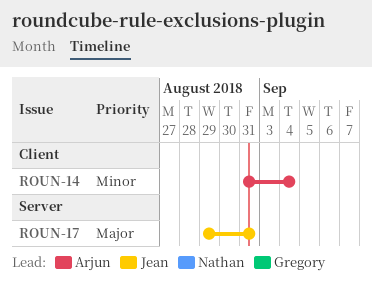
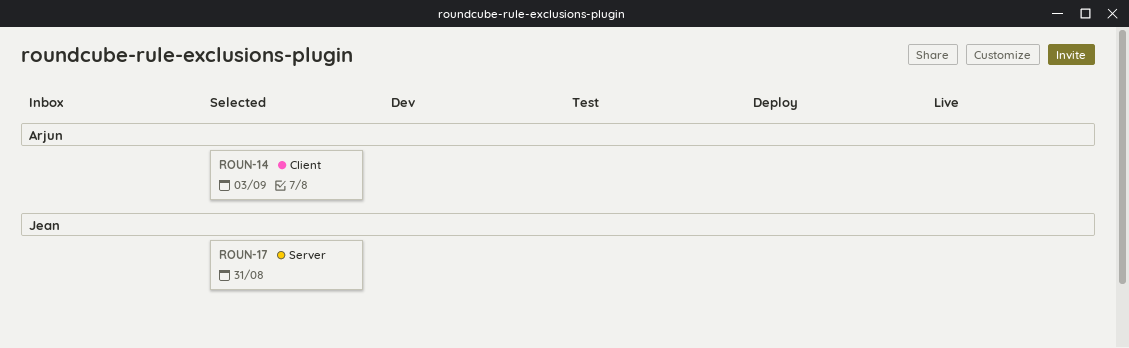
ROUN-14, due: Sep 4 -> Sep 3

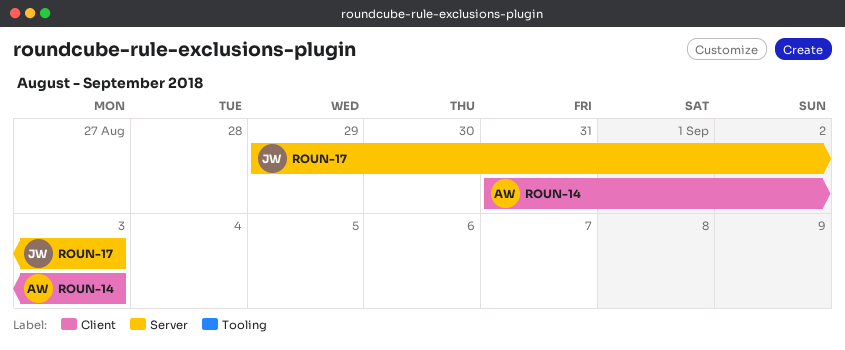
ROUN-17, due: Aug 31 -> Sep 3

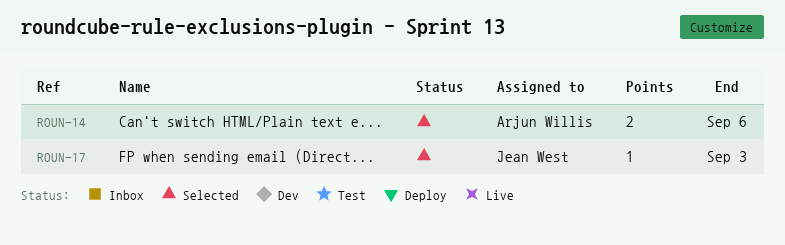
ROUN-14, due: Sep 3 -> Sep 6

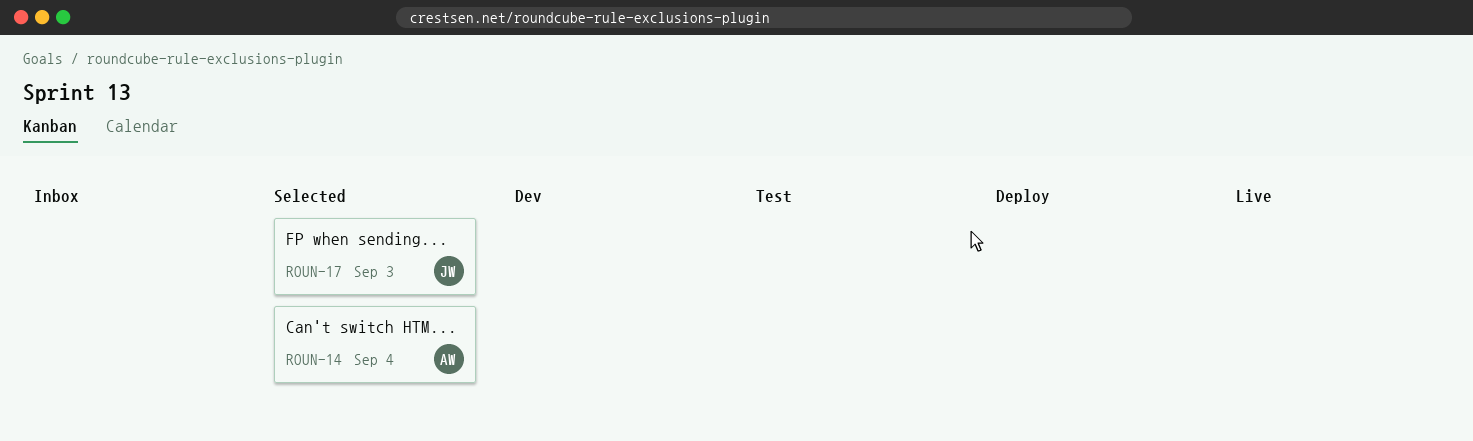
ROUN-14, due: Sep 6 -> Sep 4

